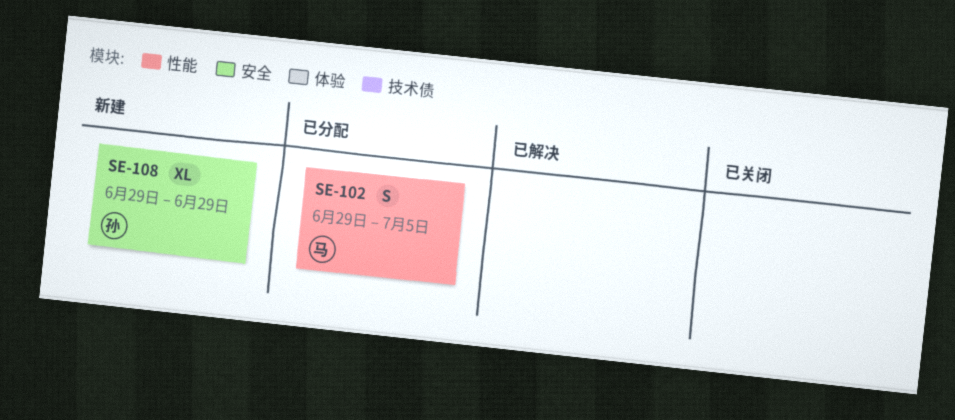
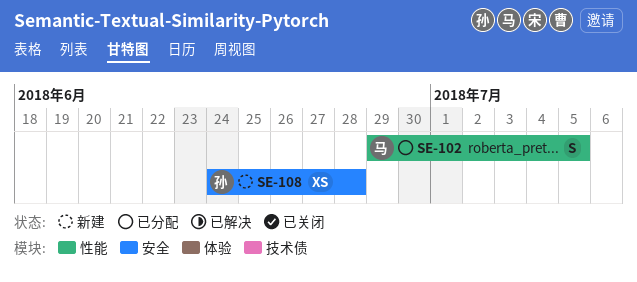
SE-108, estimate: XL -> XS
SE-108, start: Jun 29 -> Jun 24
SE-108, due: Jun 29 -> Jun 28

